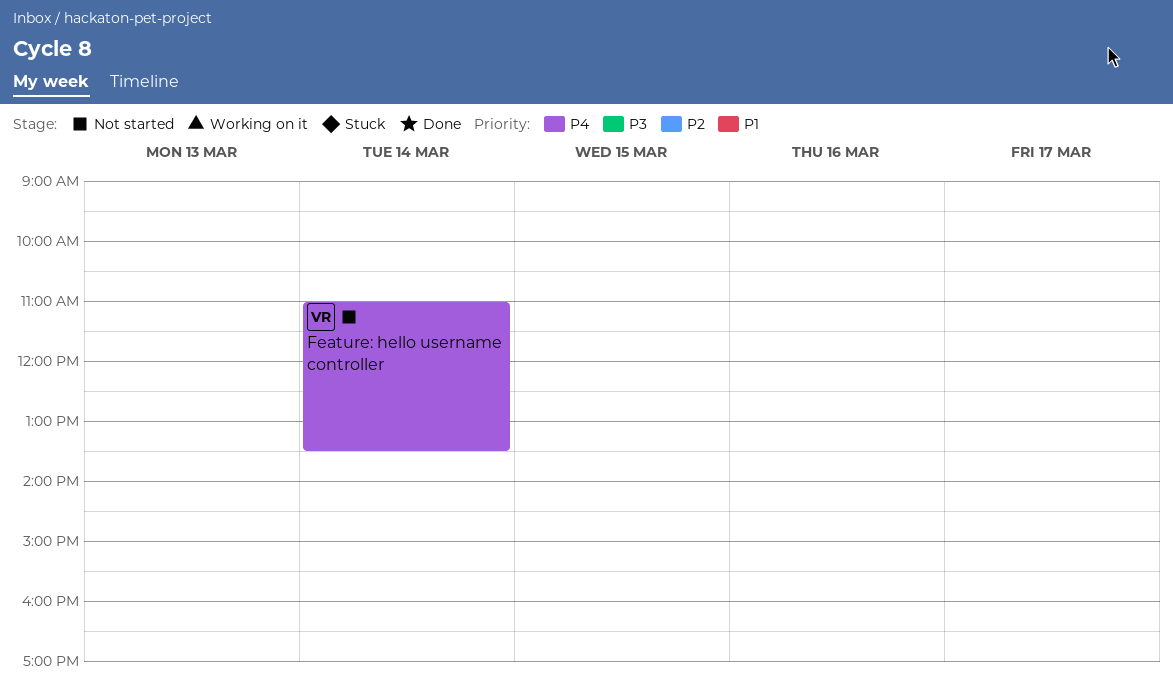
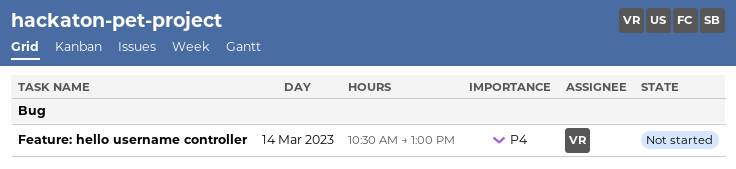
Feature: hello username controller, begins: 11:00 -> 10:30
Feature: hello username controller, ends: 13:30 -> 13:00

